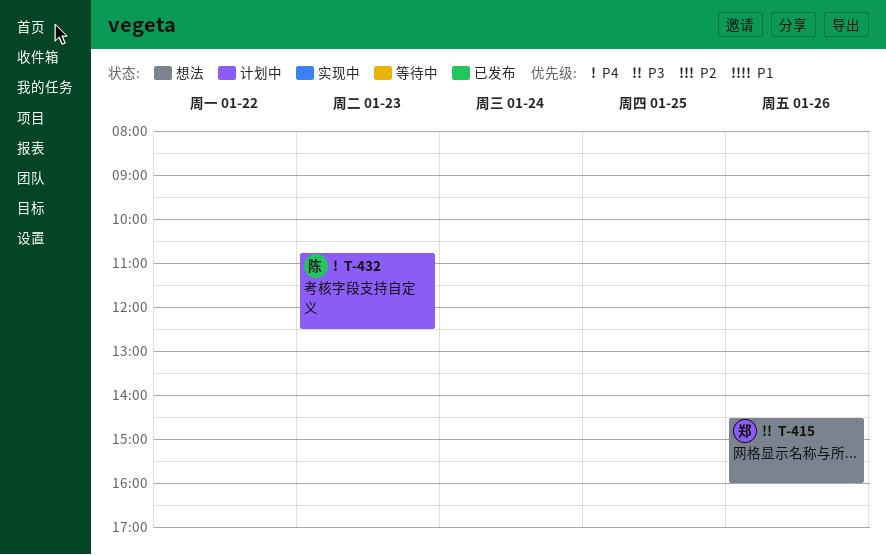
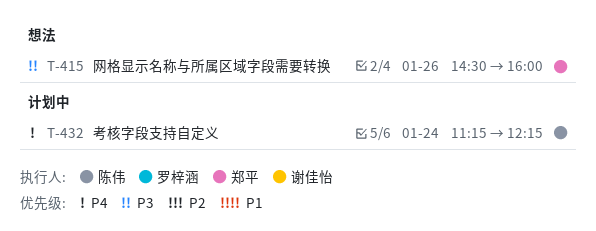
T-432, day: Jan 23 -> Jan 24
T-432, begins: 10:45 -> 11:15
T-432, ends: 12:30 -> 12:15

